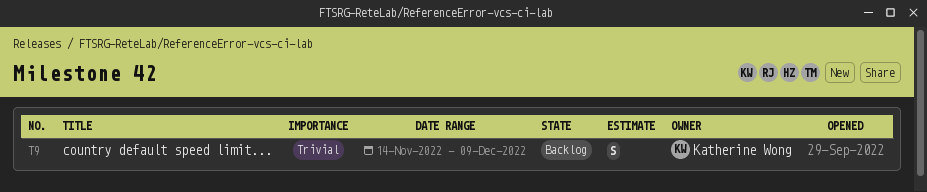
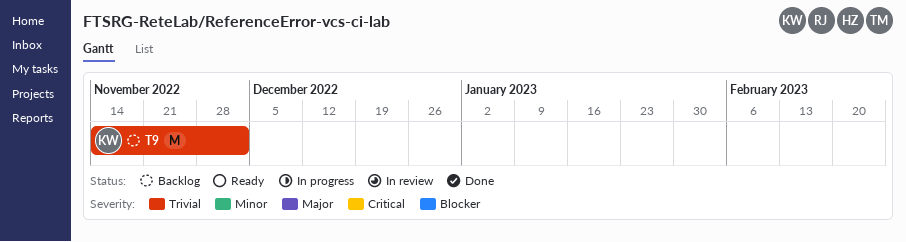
T9, estimate: S -> M
T9, due: Dec 9 -> Dec 2

